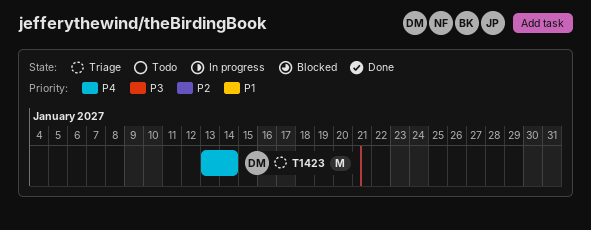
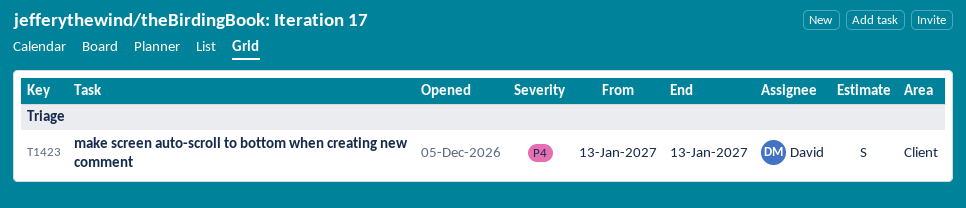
T1423, estimate: M -> S
T1423, due: Jan 14 -> Jan 13

